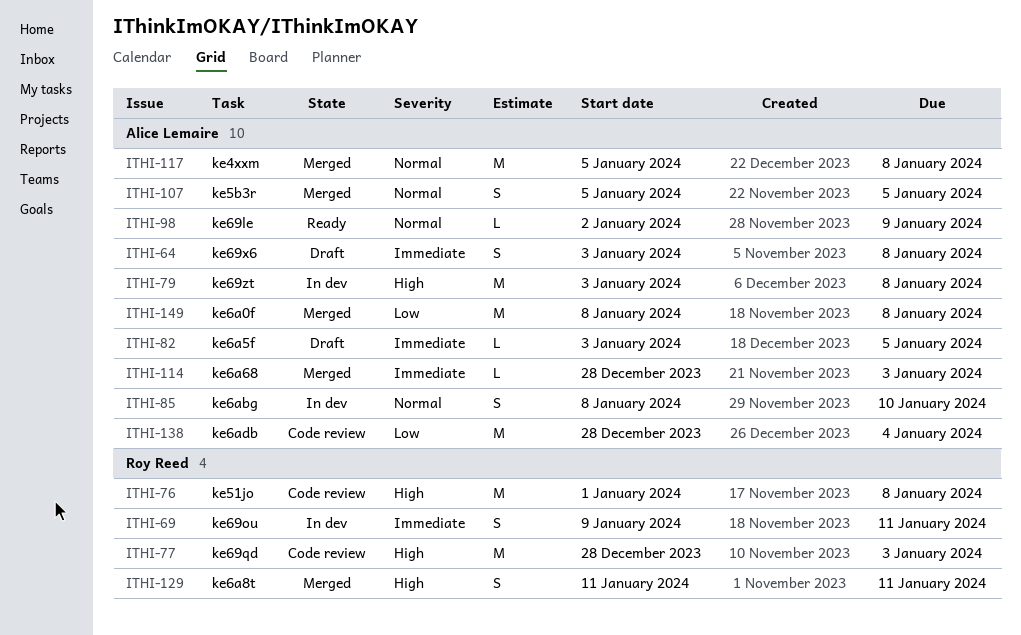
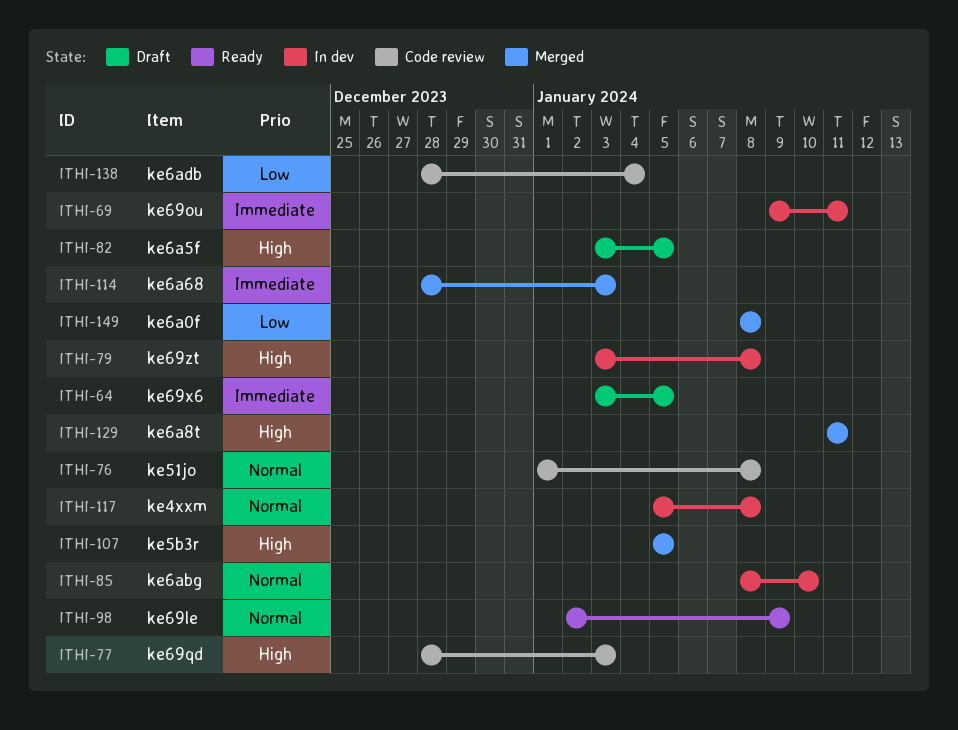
ITHI-64, due: Jan 8 -> Jan 5
ITHI-76, priority: High -> Normal
ITHI-82, priority: Immediate -> High
ITHI-107, priority: Normal -> High
ITHI-117, status: Merged -> In dev

